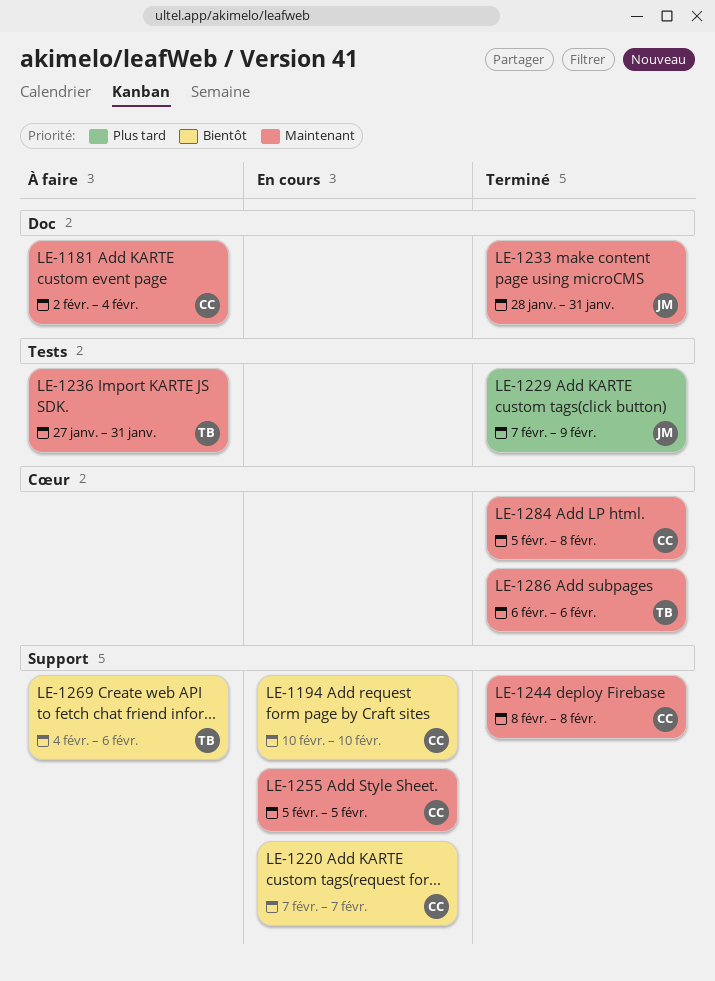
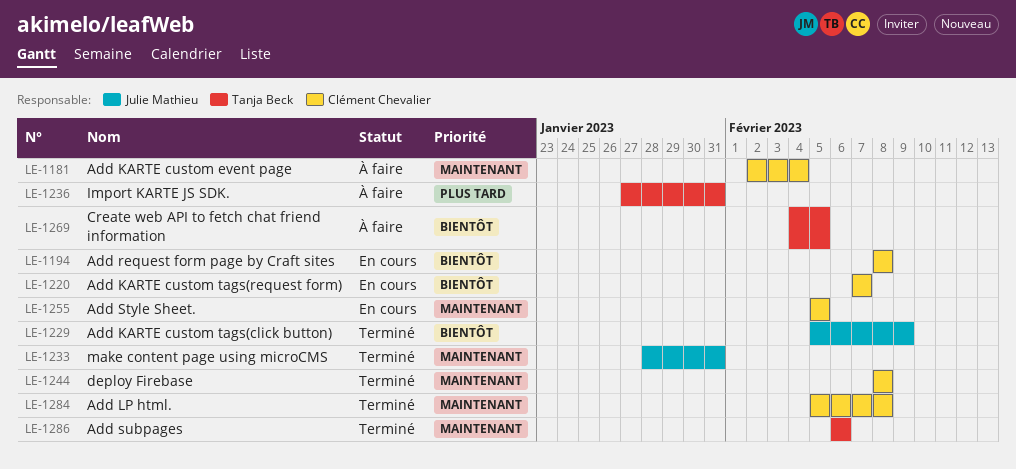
LE-1194, start: Feb 10 -> Feb 8
LE-1194, due: Feb 10 -> Feb 8
LE-1229, priority: Plus tard -> Bientôt
LE-1229, start: Feb 7 -> Feb 5
LE-1236, priority: Maintenant -> Plus tard
LE-1269, due: Feb 6 -> Feb 5

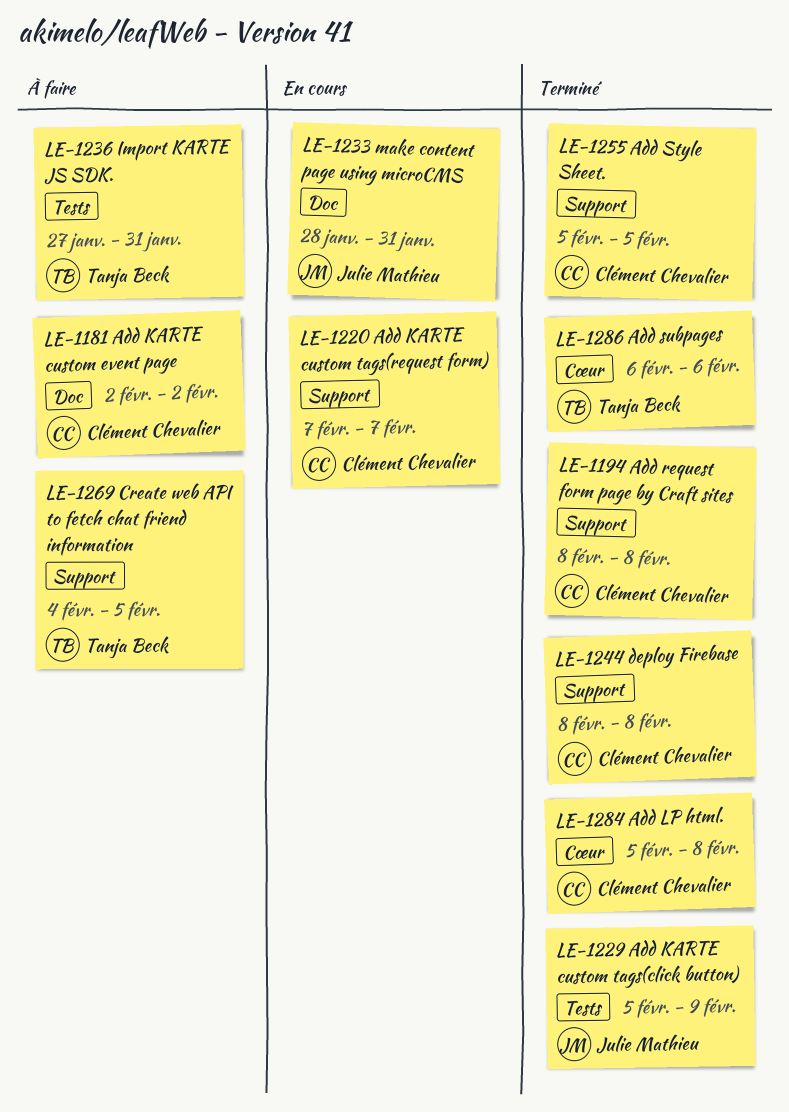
LE-1181, due: Feb 4 -> Feb 2
LE-1194, status: En cours -> Terminé
LE-1233, status: Terminé -> En cours
LE-1255, status: En cours -> Terminé

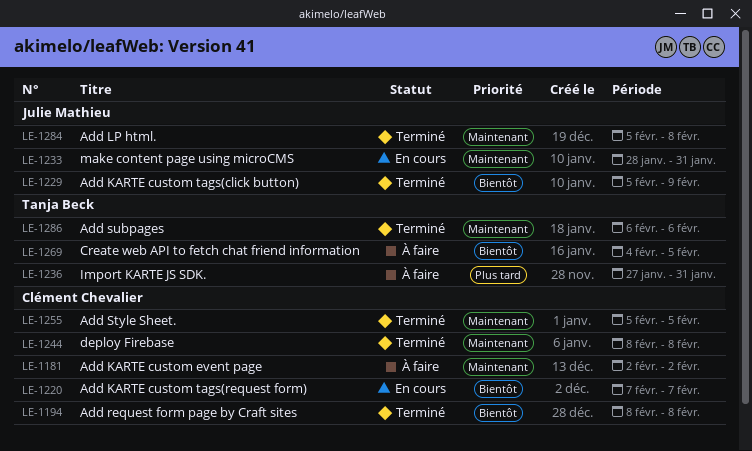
LE-1284, owner: Clément Chevalier -> Julie Mathieu

